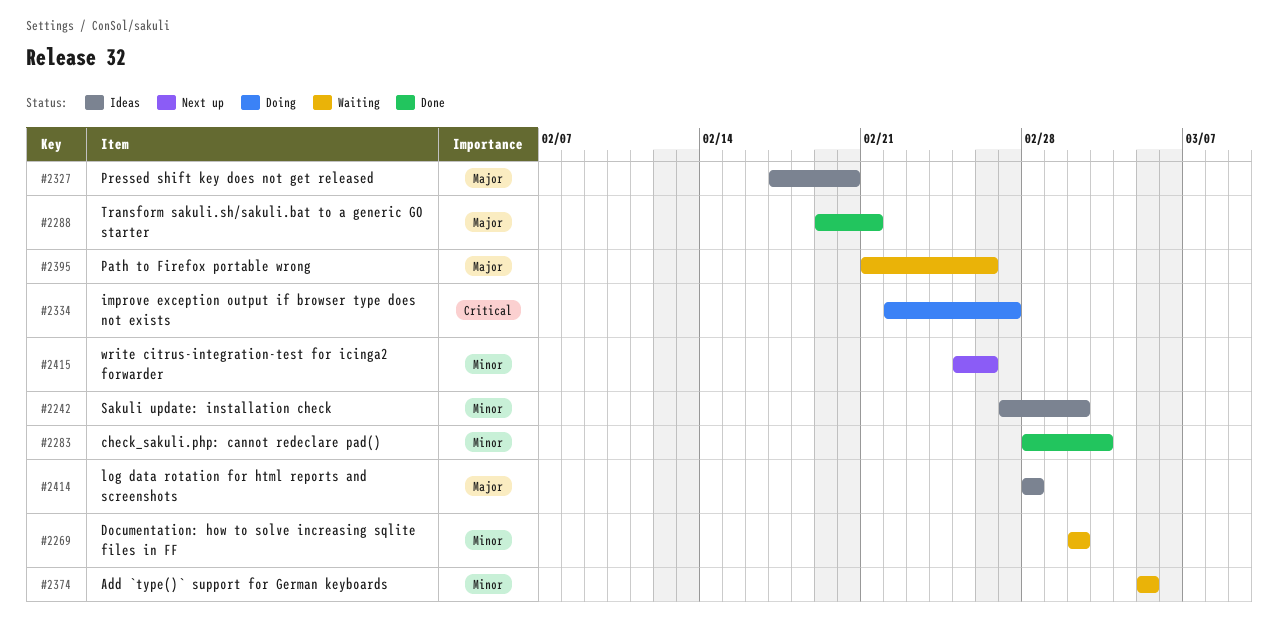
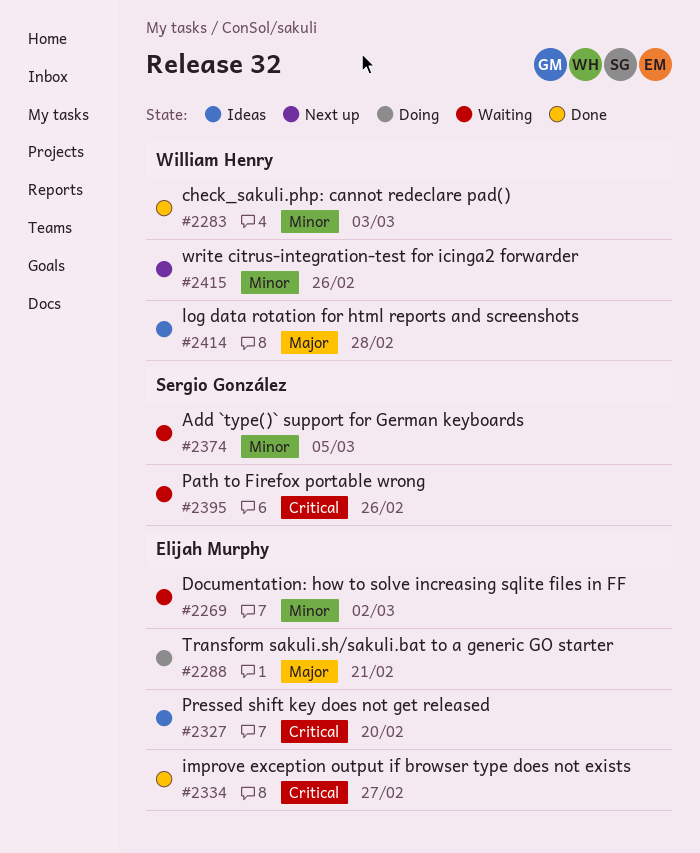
#2242: present -> none
#2288, status: Done -> Doing
#2327, priority: Major -> Critical
#2334, status: Doing -> Done
#2395, priority: Major -> Critical

